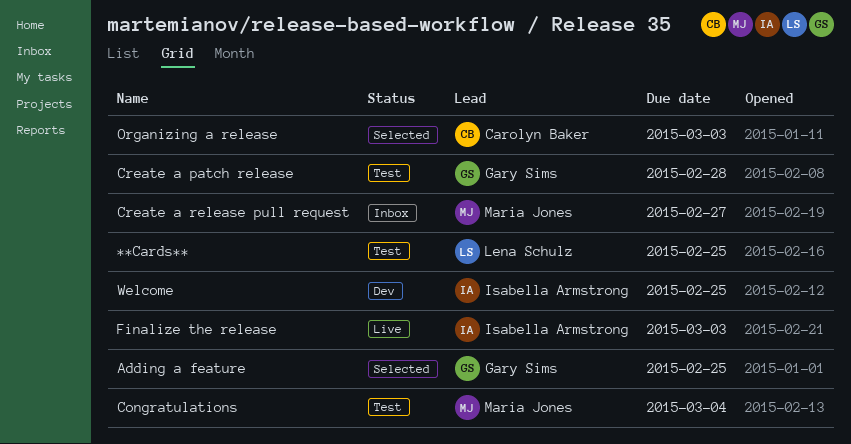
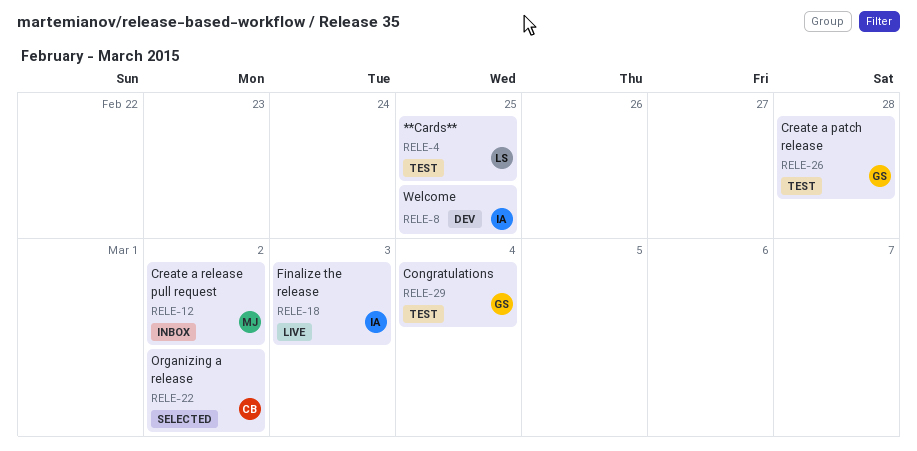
Adding a feature: present -> none
Congratulations, owner: Maria Jones -> Gary Sims
Create a release pull request, due: Feb 27 -> Mar 2
Organizing a release, due: Mar 3 -> Mar 2

